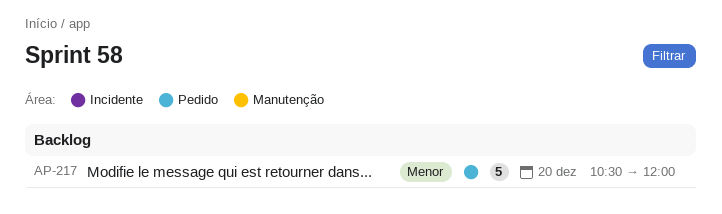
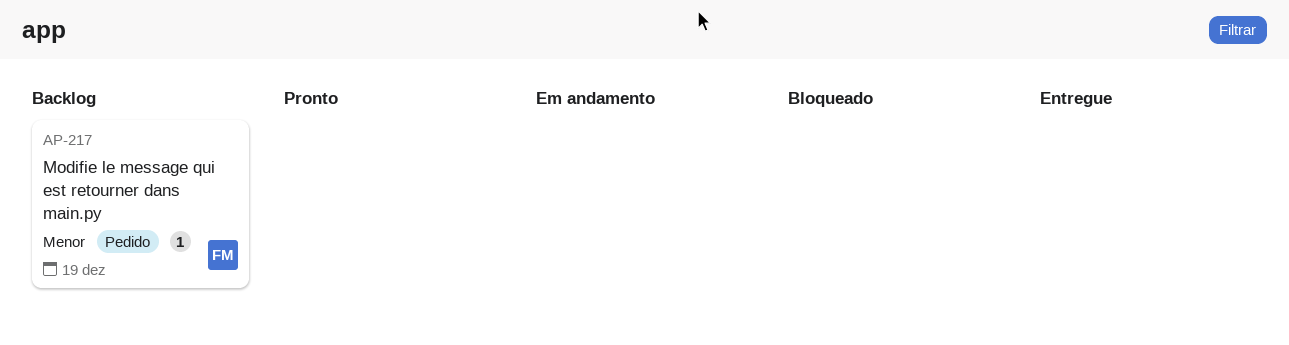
AP-217, estimate: 5 -> 1
AP-217, day: Dec 20 -> Dec 19

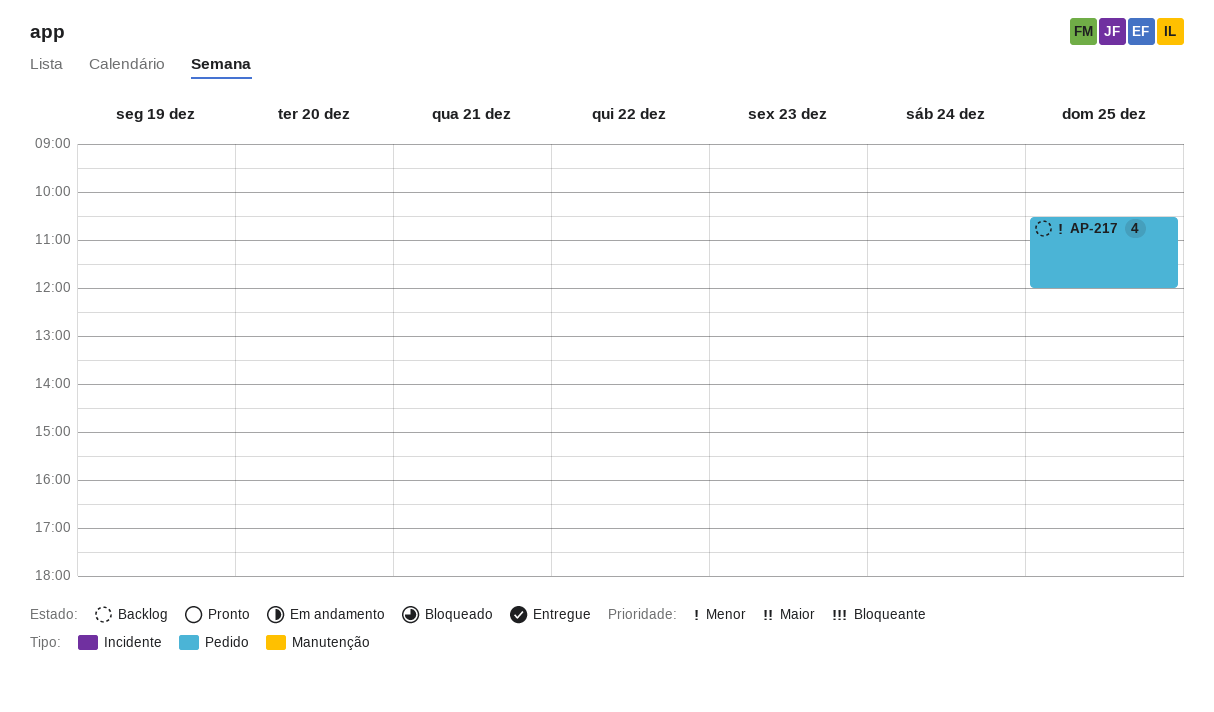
AP-217, estimate: 1 -> 4
AP-217, day: Dec 19 -> Dec 25

